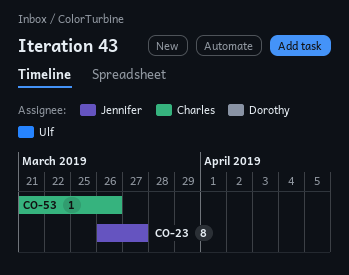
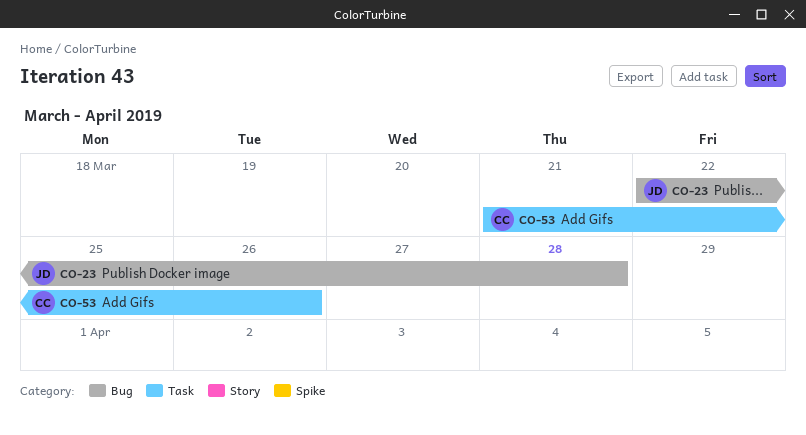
CO-23, start: Mar 26 -> Mar 22
CO-23, due: Mar 27 -> Mar 28

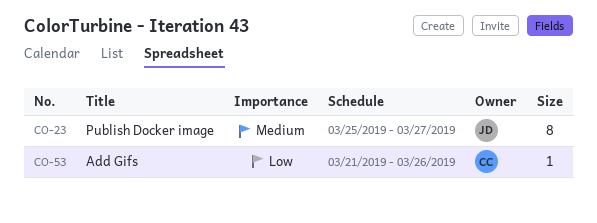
CO-23, start: Mar 22 -> Mar 25
CO-23, due: Mar 28 -> Mar 27

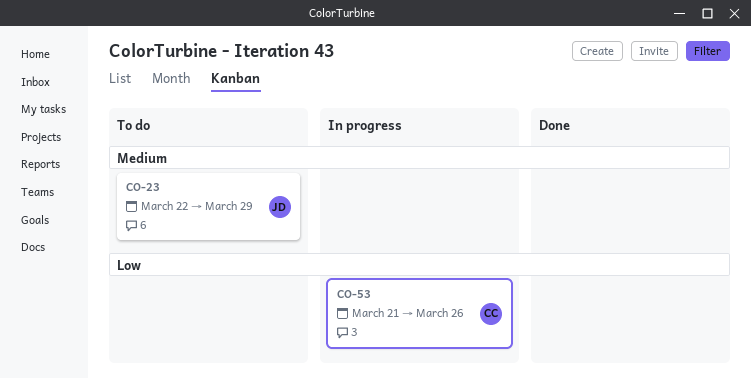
CO-23, start: Mar 25 -> Mar 22
CO-23, due: Mar 27 -> Mar 29

